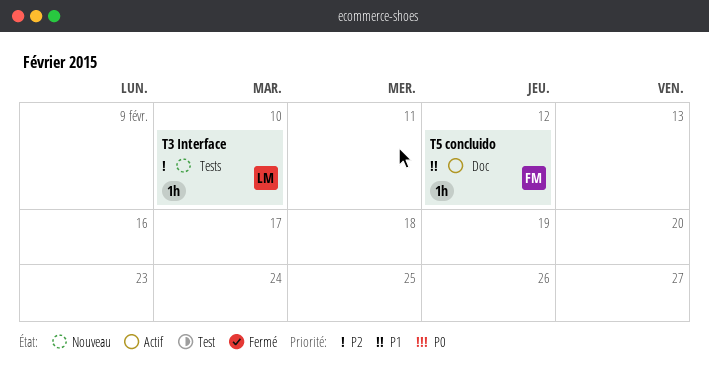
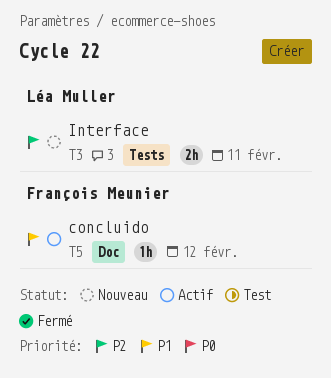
T3, estimate: 1h -> 2h
T3, due: Feb 10 -> Feb 11

